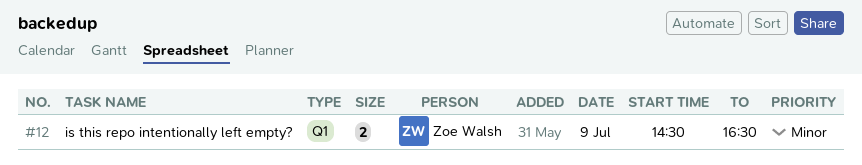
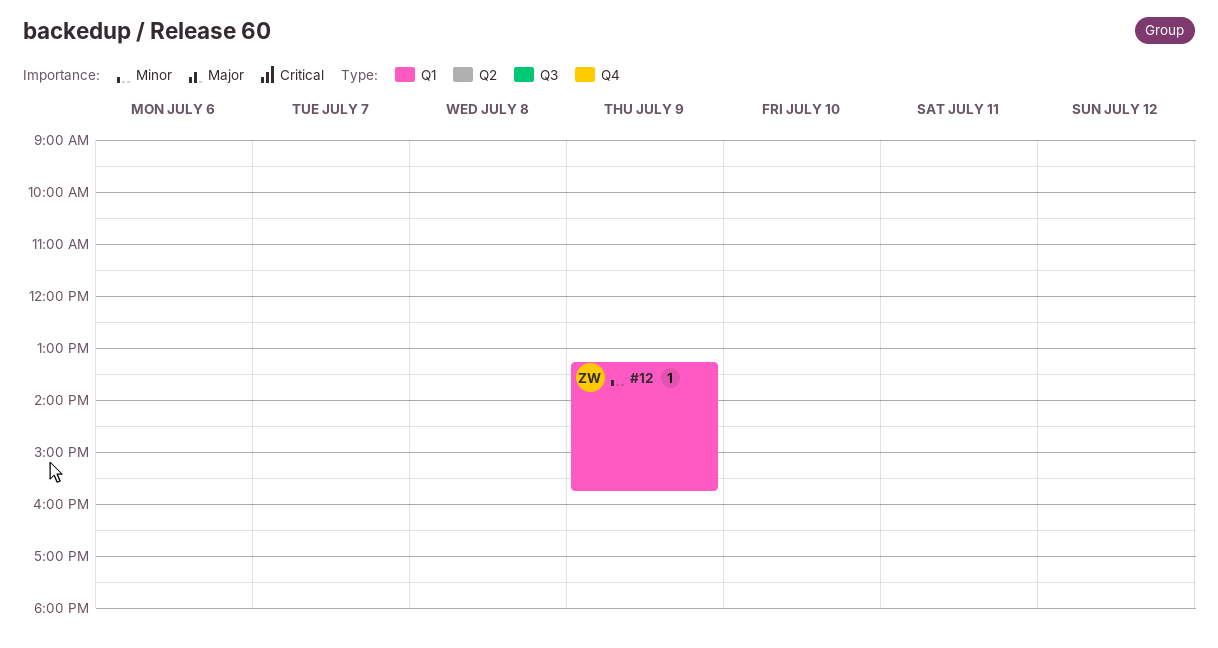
#12, estimate: 2 -> 1
#12, begins: 14:30 -> 13:15
#12, ends: 16:30 -> 15:45

